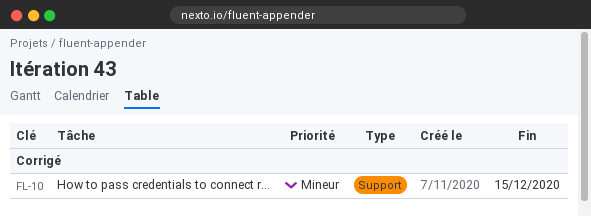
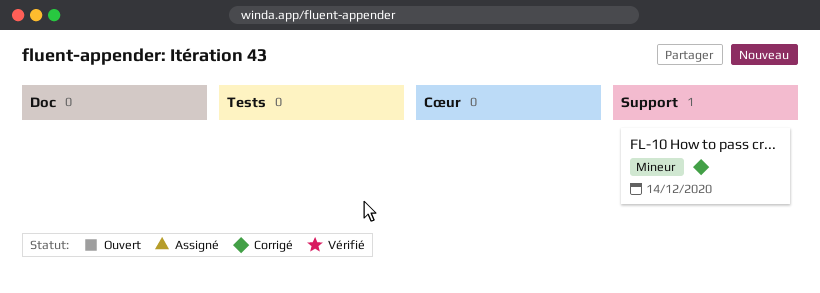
FL-10, due: Dec 15 -> Dec 14

